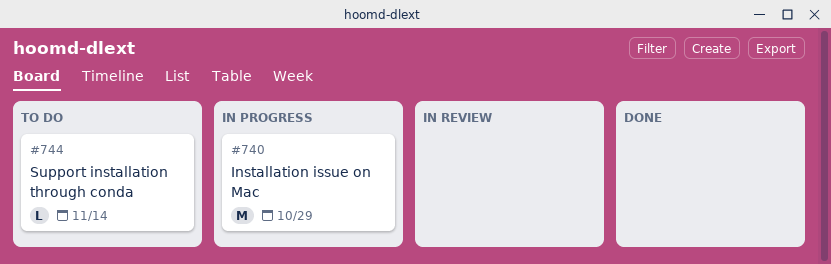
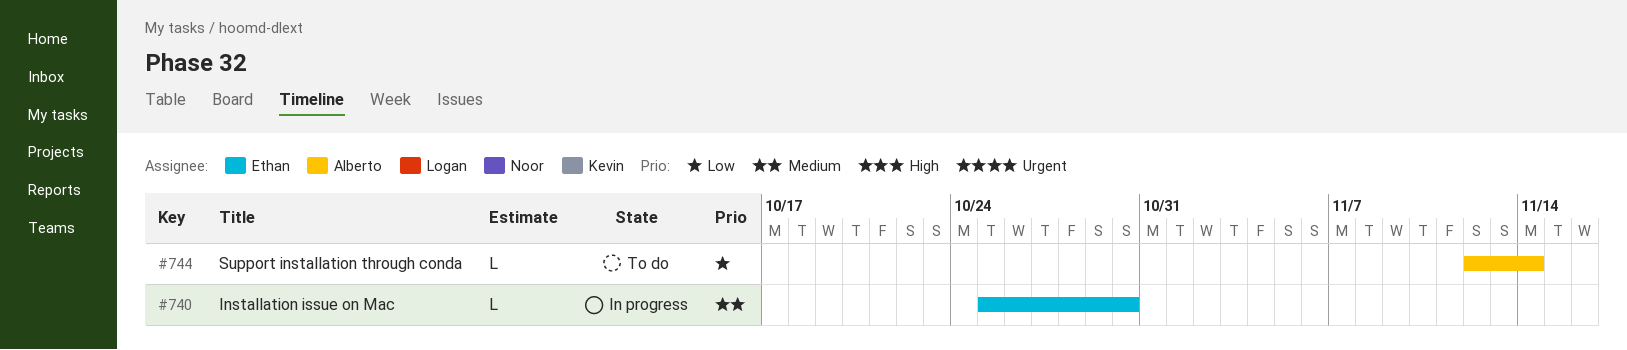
#740, estimate: M -> L
#740, due: Oct 29 -> Oct 30

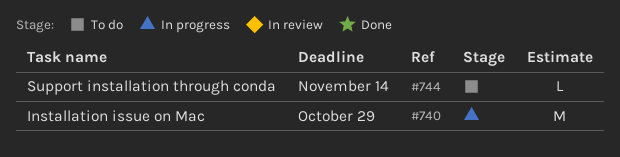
#740, estimate: L -> M
#740, due: Oct 30 -> Oct 29

